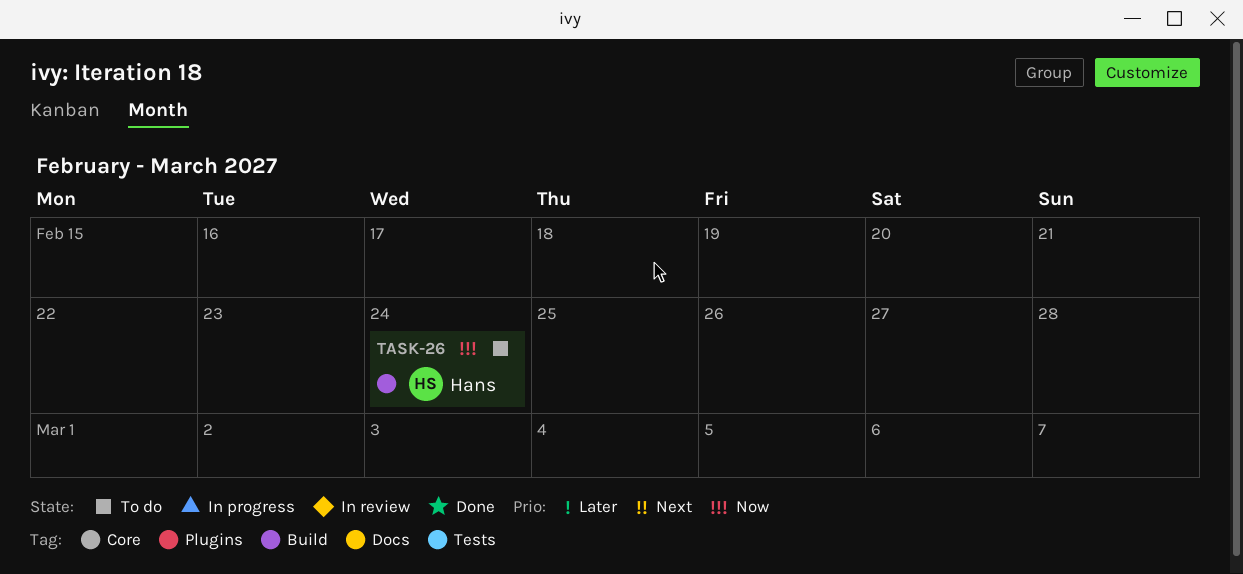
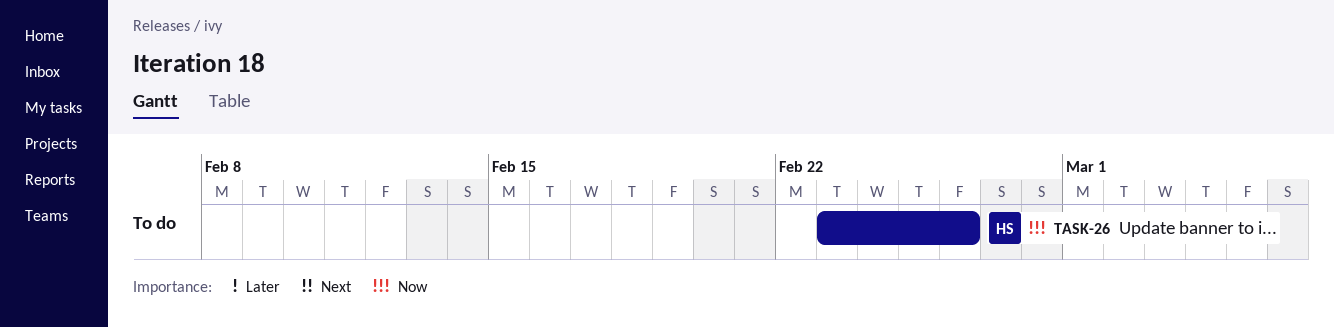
TASK-26, due: Feb 24 -> Feb 26

